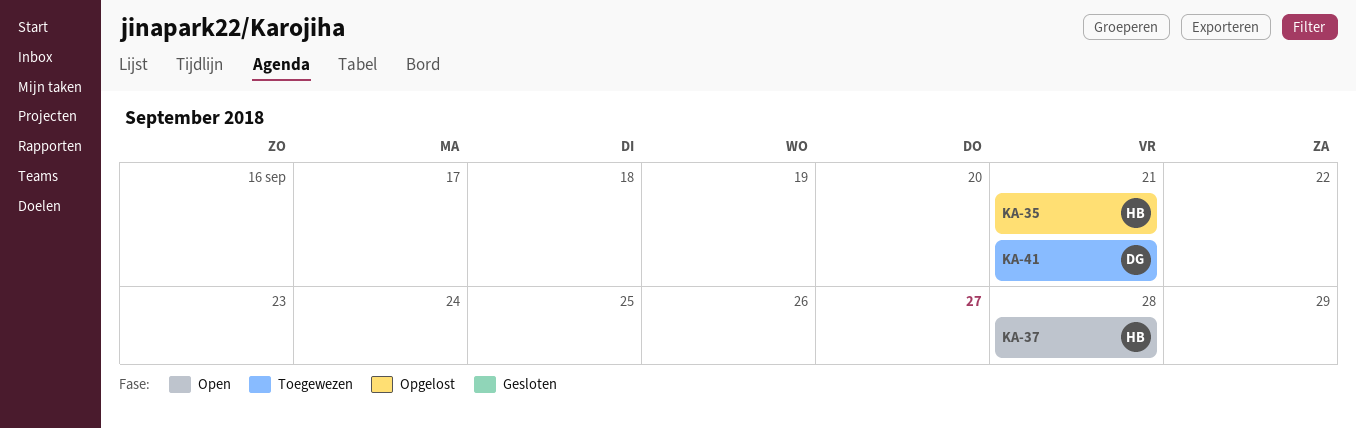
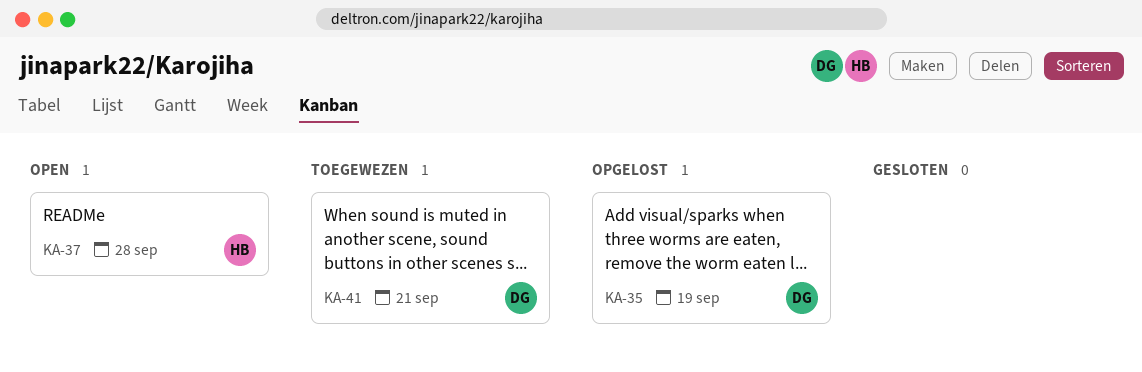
KA-35, owner: HB -> DG
KA-35, due: Sep 21 -> Sep 19

